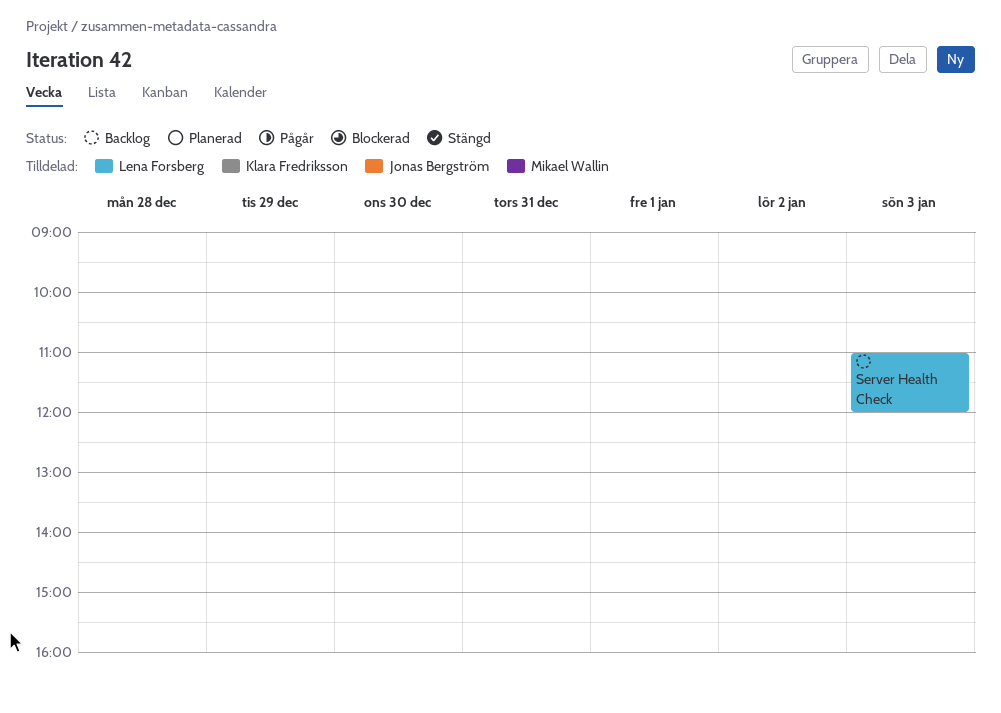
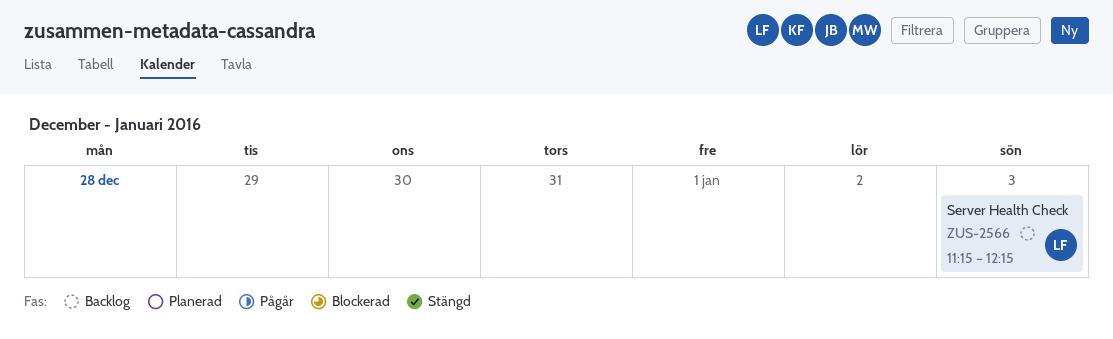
Server Health Check, begins: 11:00 -> 11:15
Server Health Check, ends: 12:00 -> 12:15

